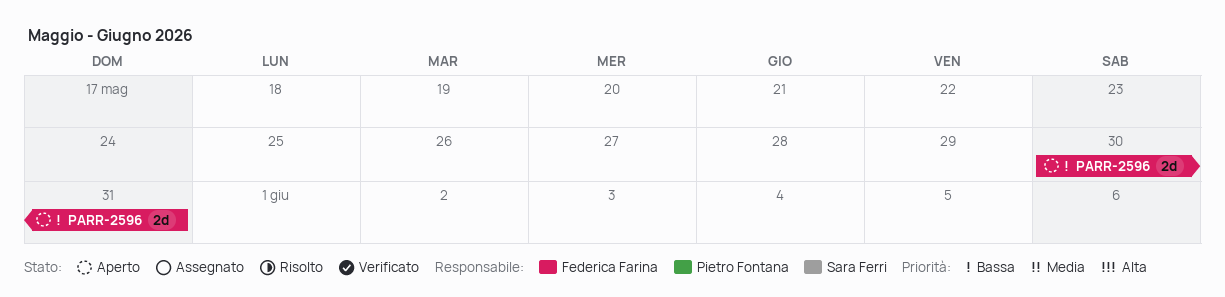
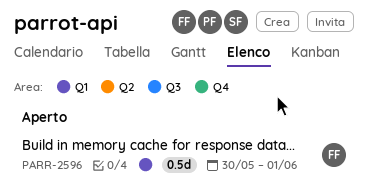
PARR-2596, estimate: 2d -> 0.5d
PARR-2596, due: May 31 -> Jun 1

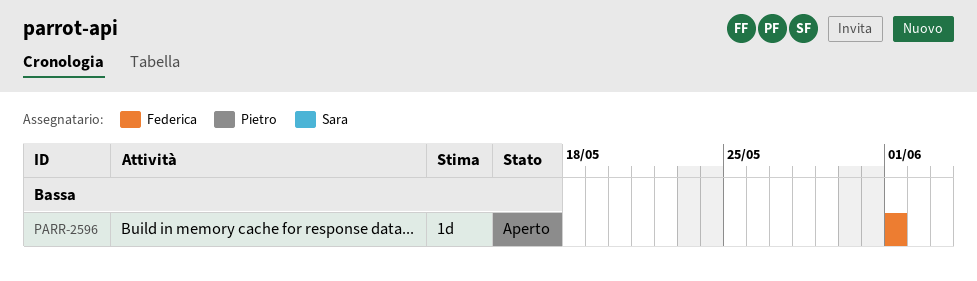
PARR-2596, estimate: 0.5d -> 1d
PARR-2596, start: May 30 -> Jun 1

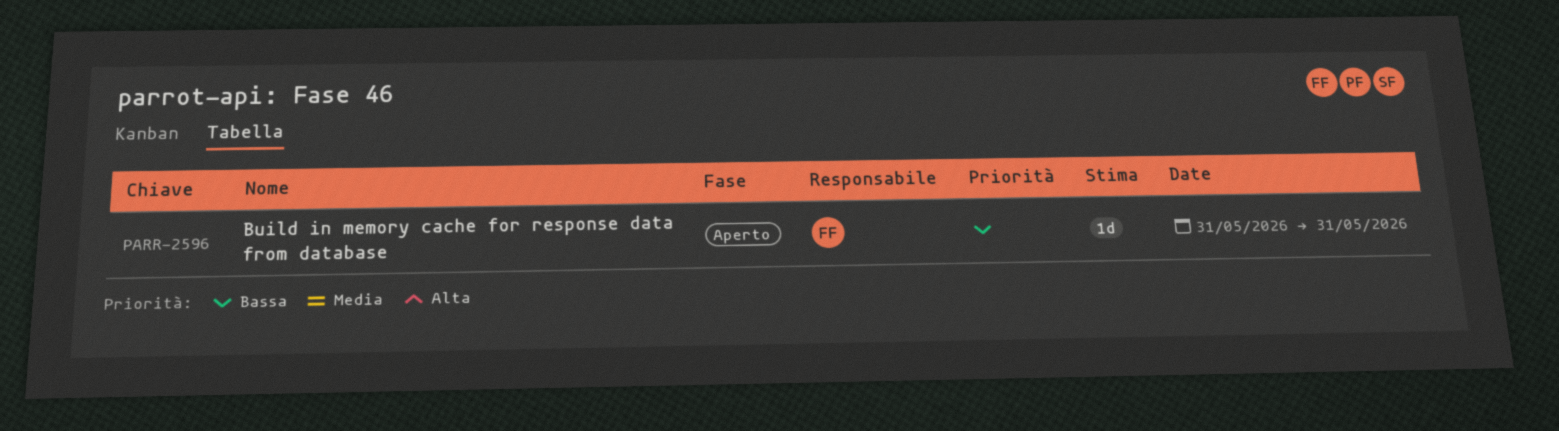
PARR-2596, start: Jun 1 -> May 31
PARR-2596, due: Jun 1 -> May 31

